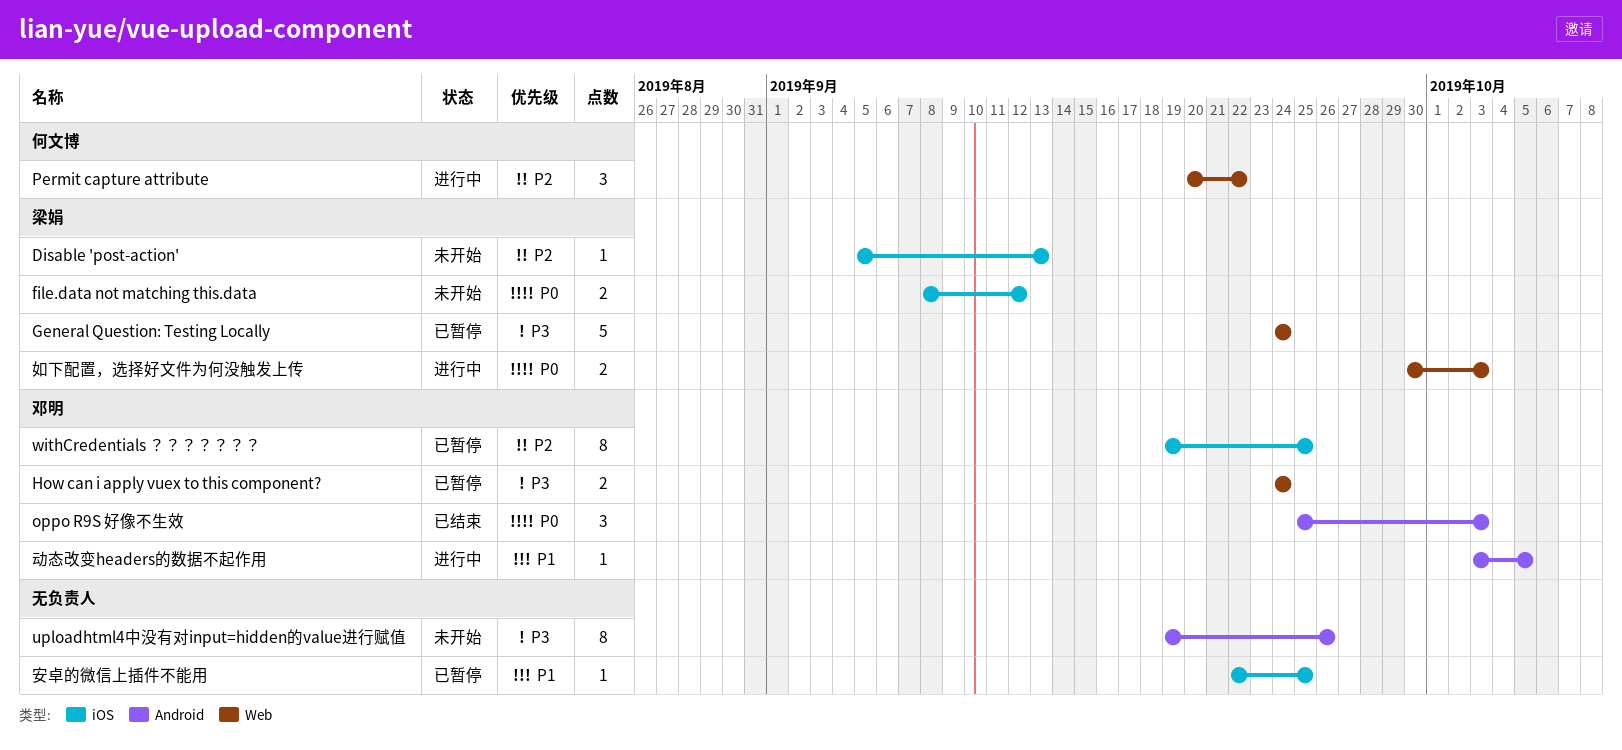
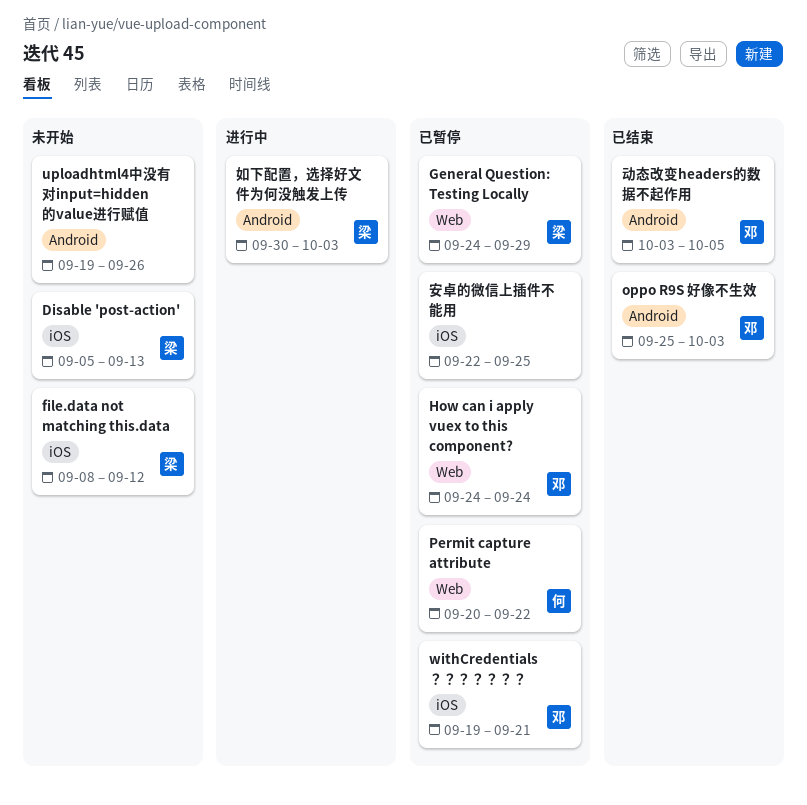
General Question: Testing Locally, due: Sep 24 -> Sep 29
Permit capture attribute, status: 进行中 -> 已暂停
withCredentials ？？？？？？？, due: Sep 25 -> Sep 21
动态改变headers的数据不起作用, status: 进行中 -> 已结束
如下配置，选择好文件为何没触发上传, label: Web -> Android

